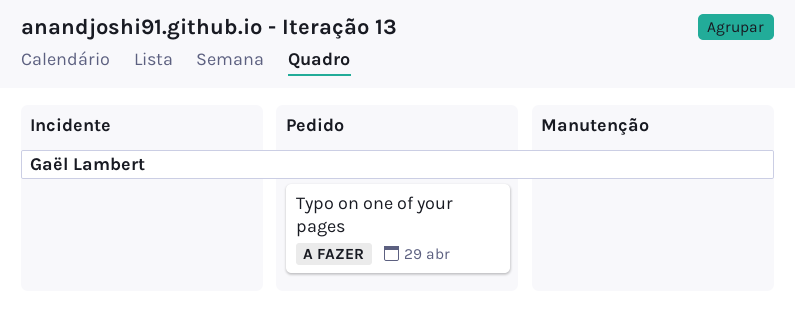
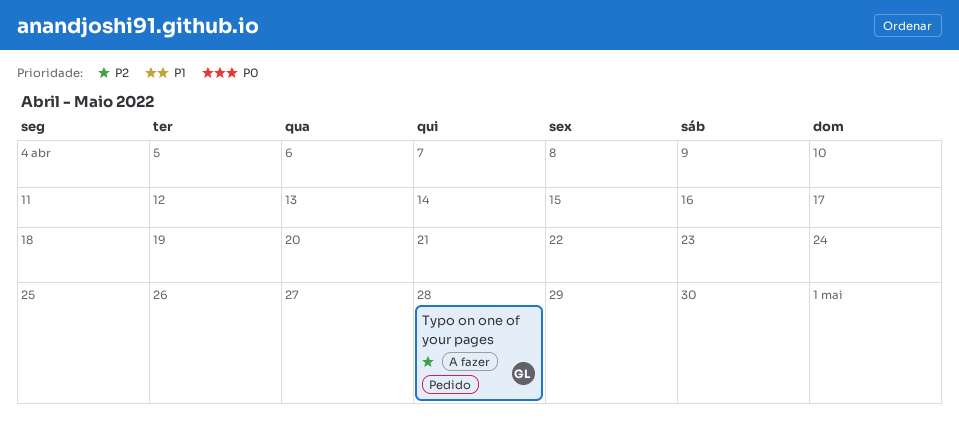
Typo on one of your pages, due: Apr 29 -> Apr 28

